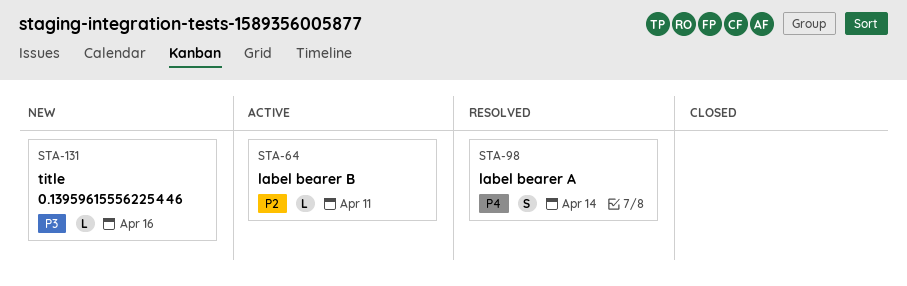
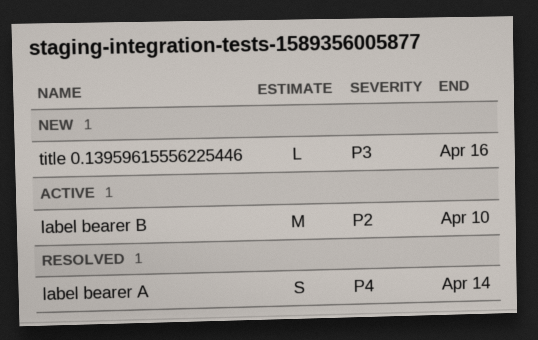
label bearer B, estimate: L -> M
label bearer B, due: Apr 11 -> Apr 10

